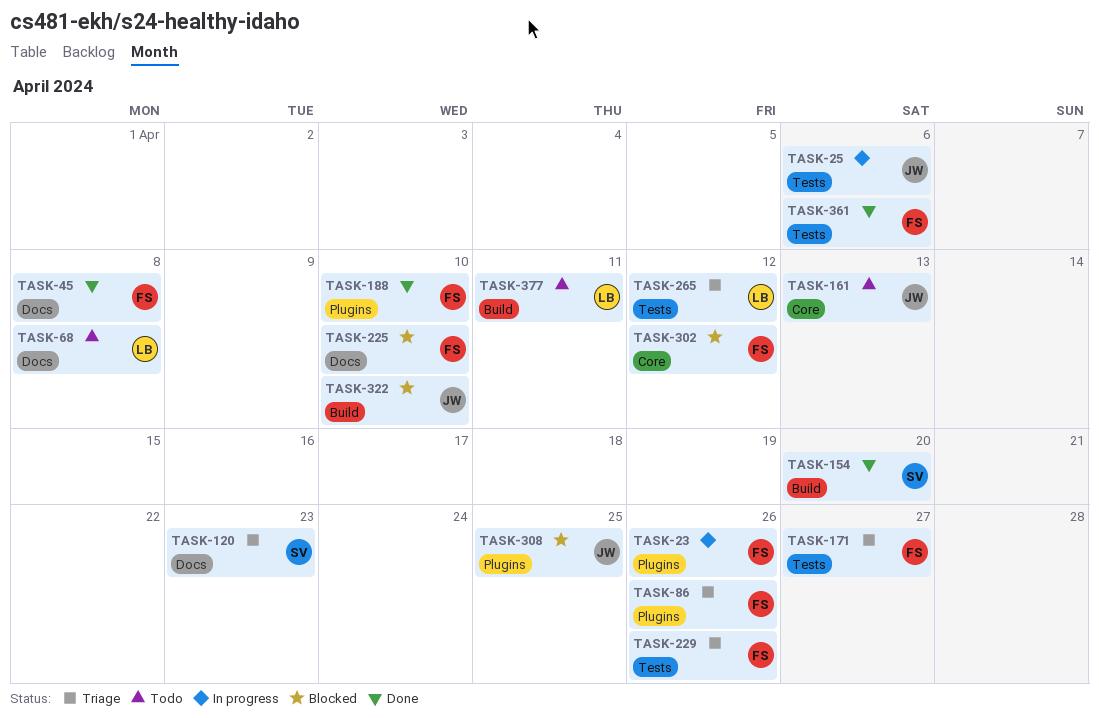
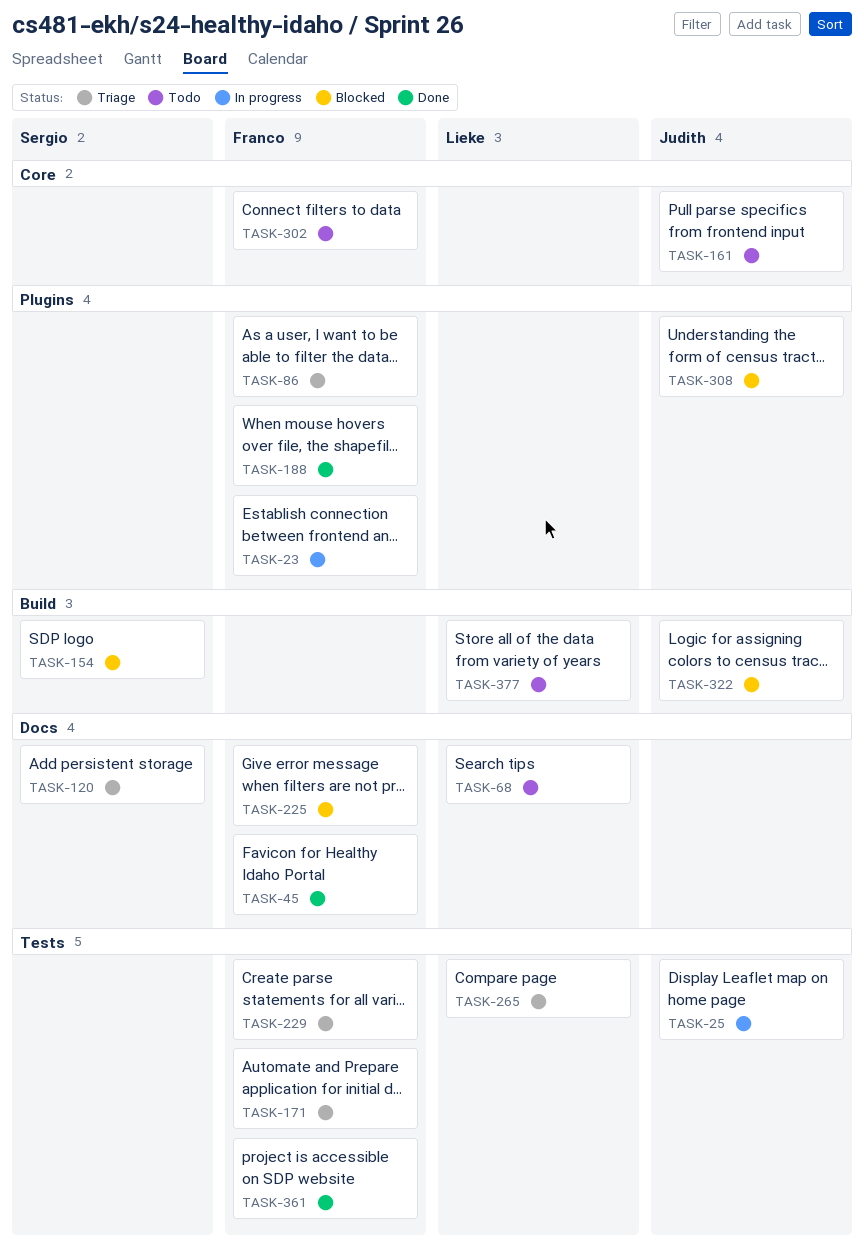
TASK-154, status: Done -> Blocked
TASK-302, status: Blocked -> Todo

